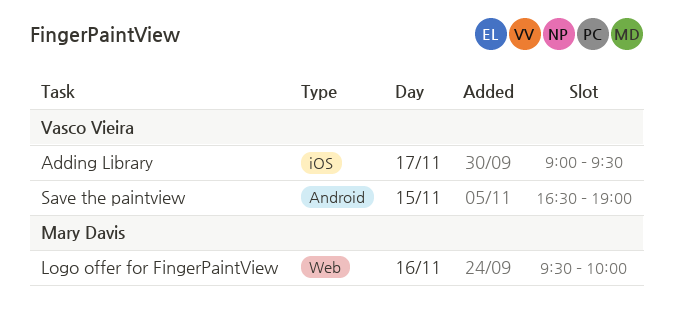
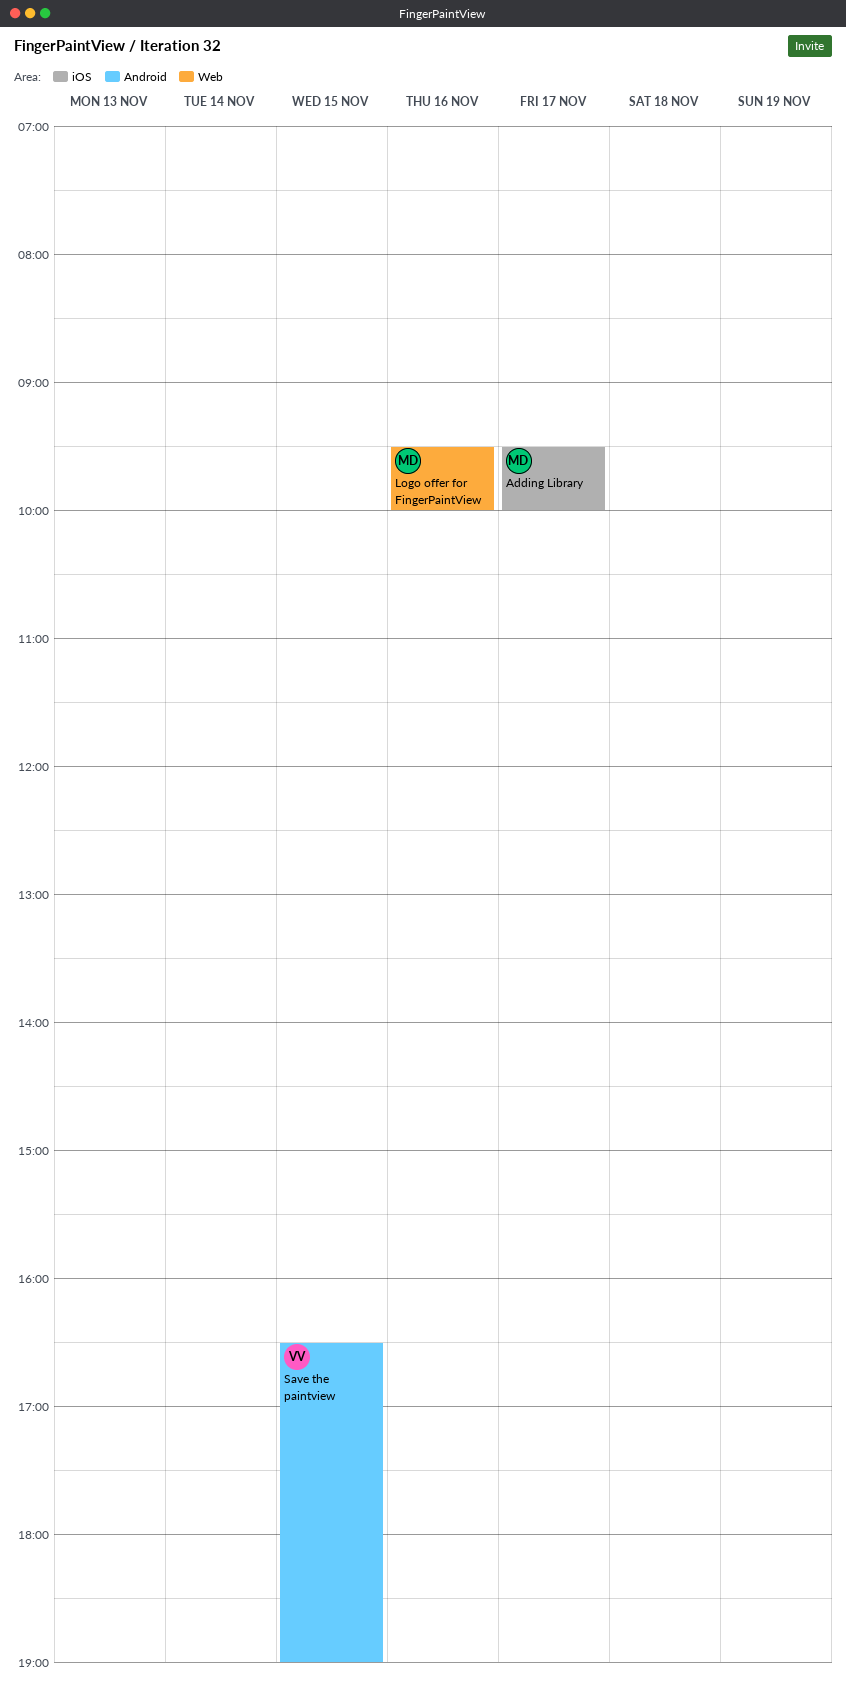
Adding Library, owner: Vasco Vieira -> Mary Davis
Adding Library, begins: 09:00 -> 09:30
Adding Library, ends: 09:30 -> 10:00

